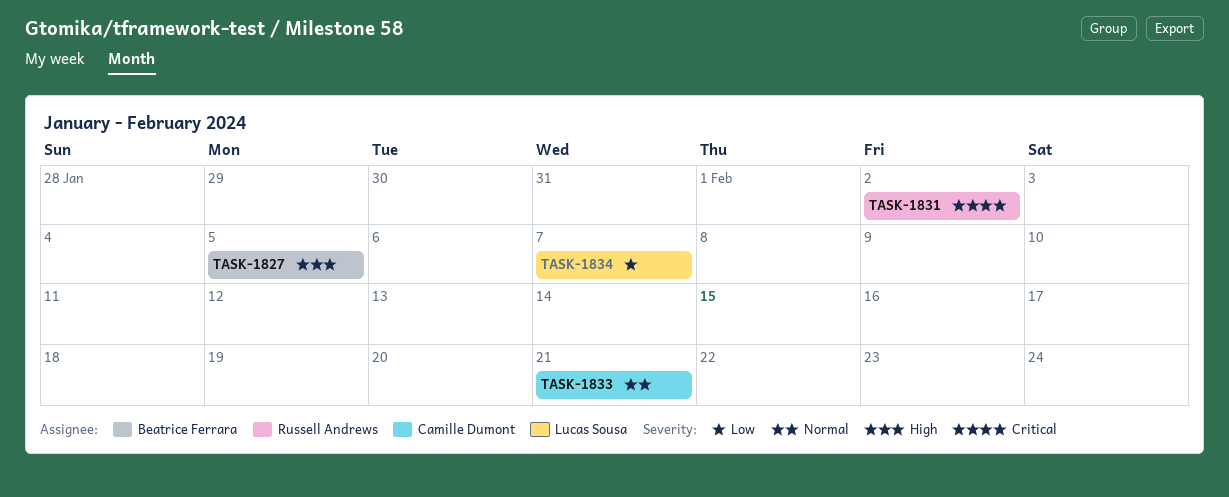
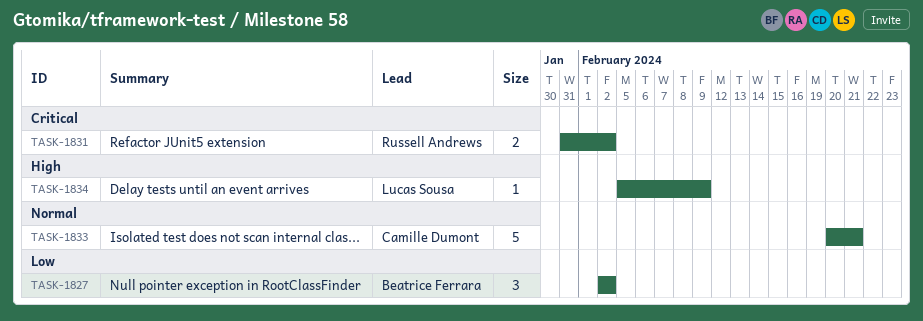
TASK-1827, priority: High -> Low
TASK-1827, due: Feb 5 -> Feb 2
TASK-1834, priority: Low -> High
TASK-1834, due: Feb 7 -> Feb 9

